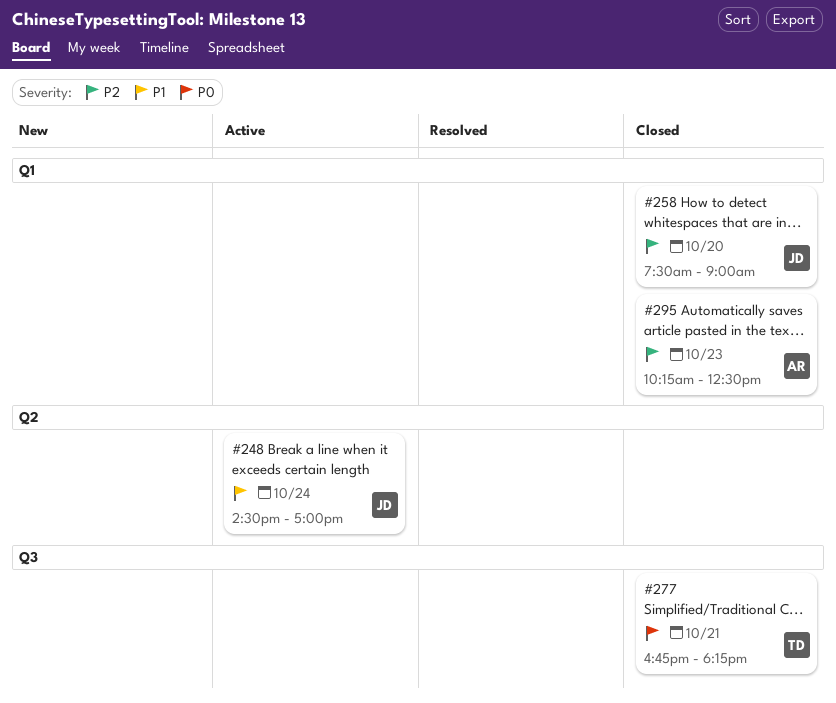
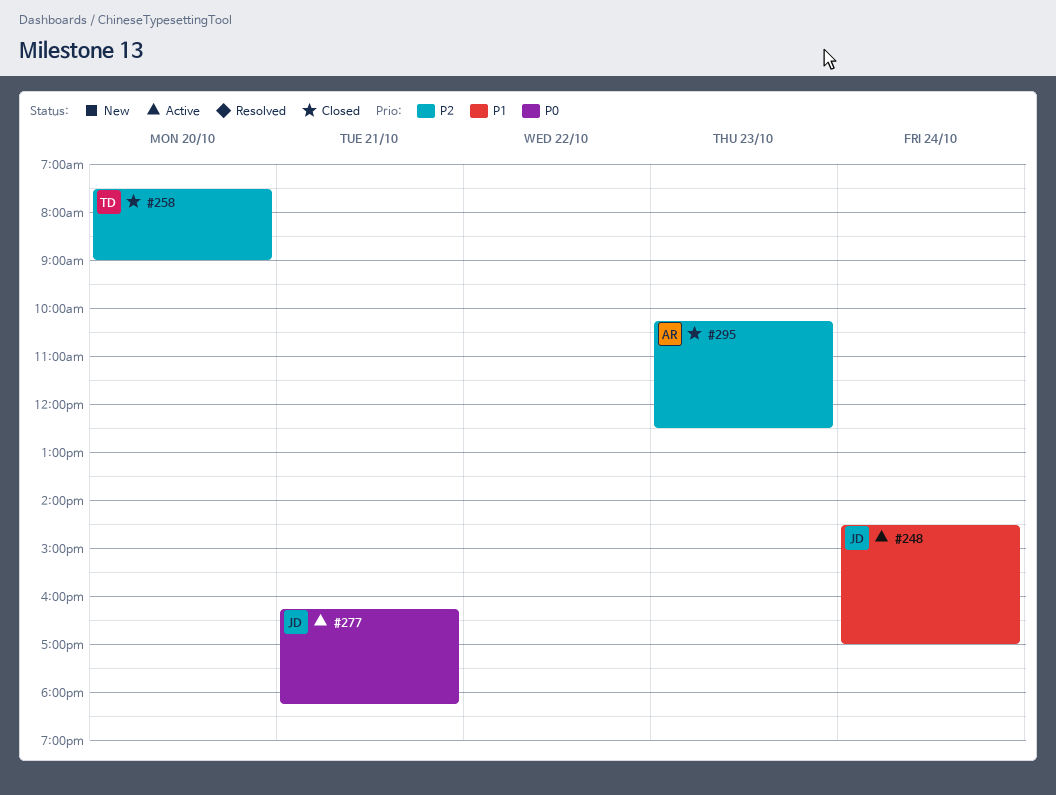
#258, owner: JD -> TD
#277, status: Closed -> Active
#277, owner: TD -> JD
#277, begins: 16:45 -> 16:15

